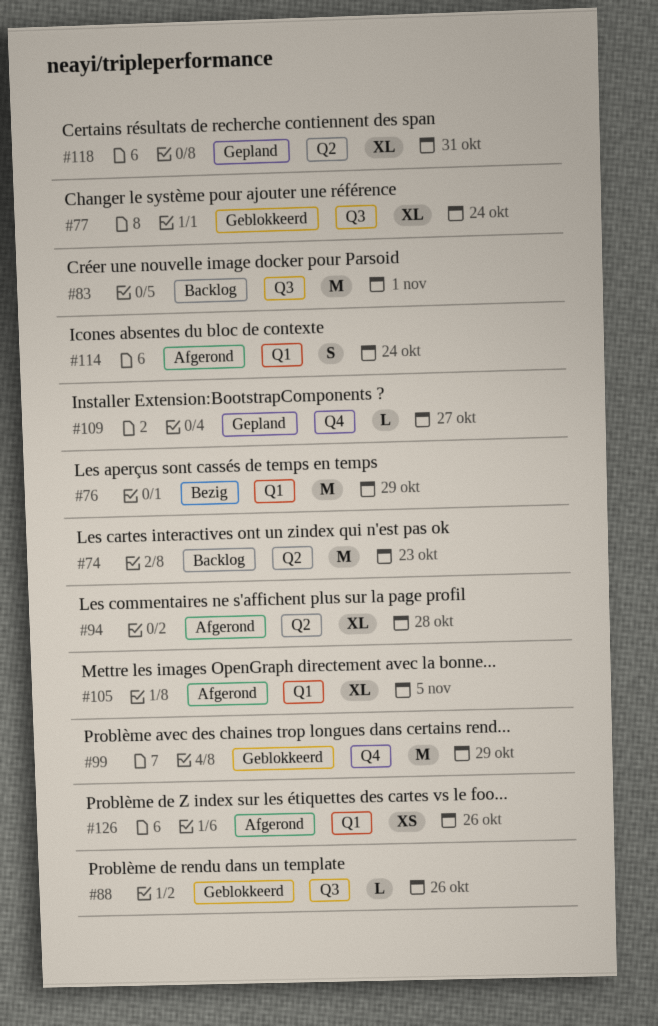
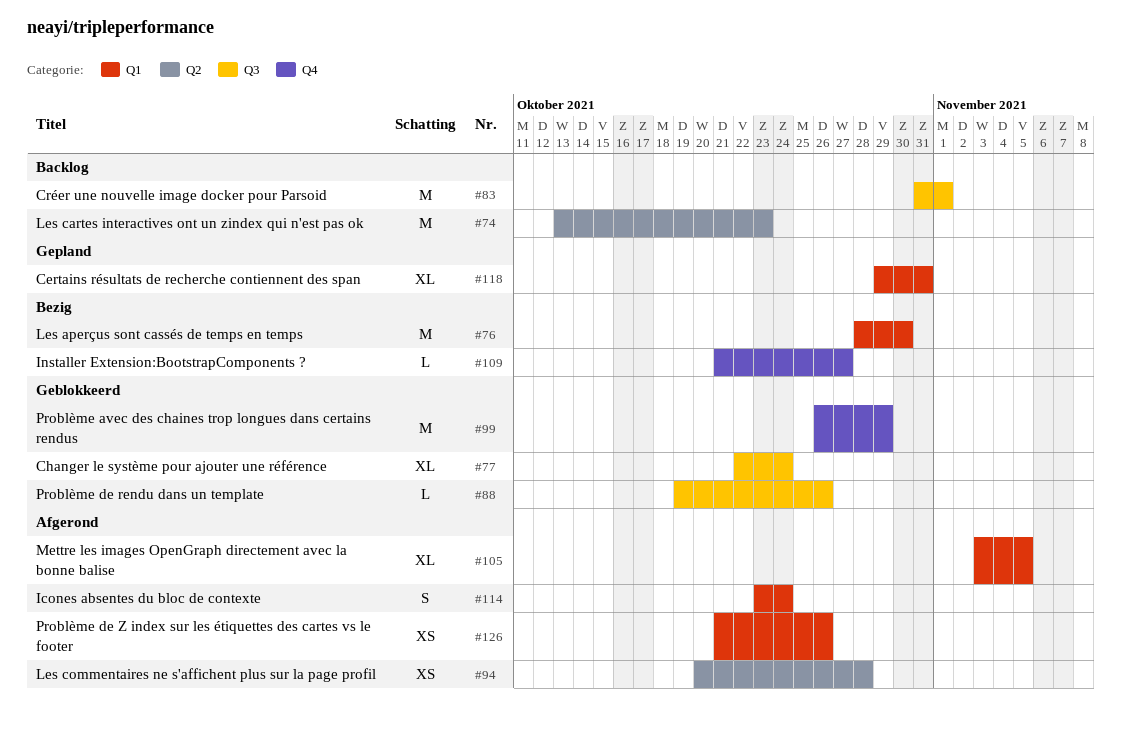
#76, due: Oct 29 -> Oct 30
#94, estimate: XL -> XS
#109, status: Gepland -> Bezig
#118, label: Q2 -> Q1

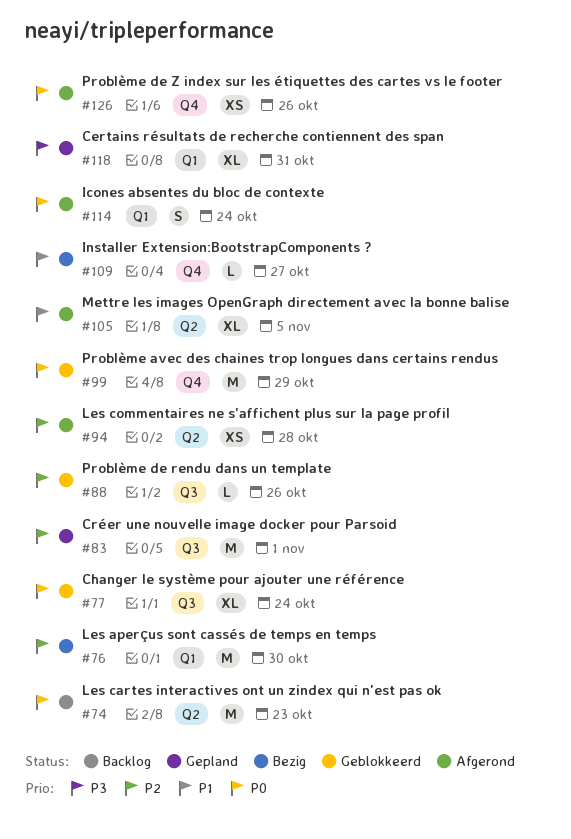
#83, status: Backlog -> Gepland
#105, label: Q1 -> Q2
#126, label: Q1 -> Q4

